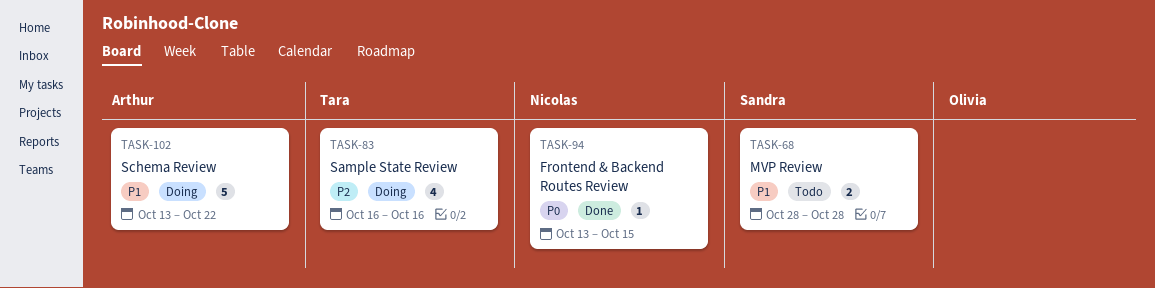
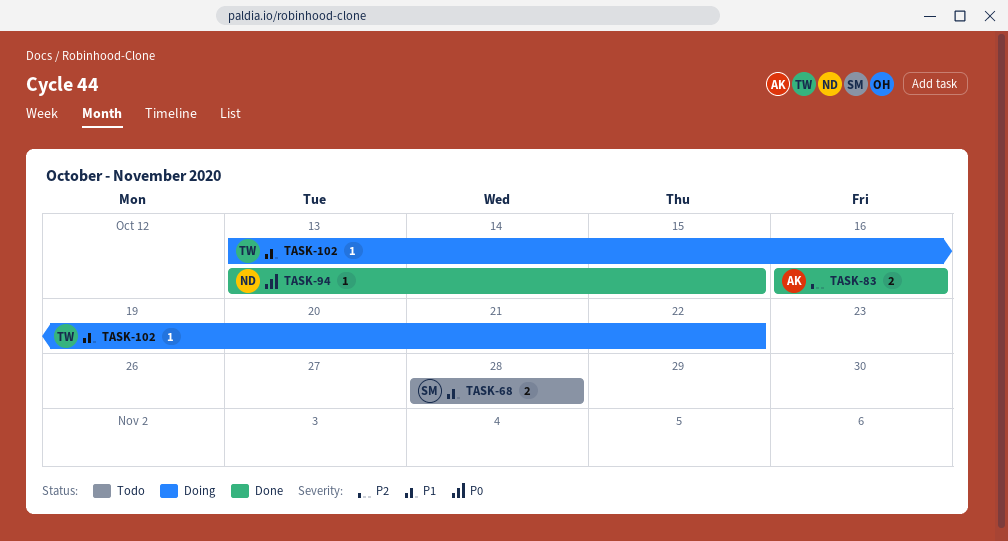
TASK-83, status: Doing -> Done
TASK-83, owner: Tara -> Arthur
TASK-83, estimate: 4 -> 2
TASK-102, owner: Arthur -> Tara
TASK-102, estimate: 5 -> 1

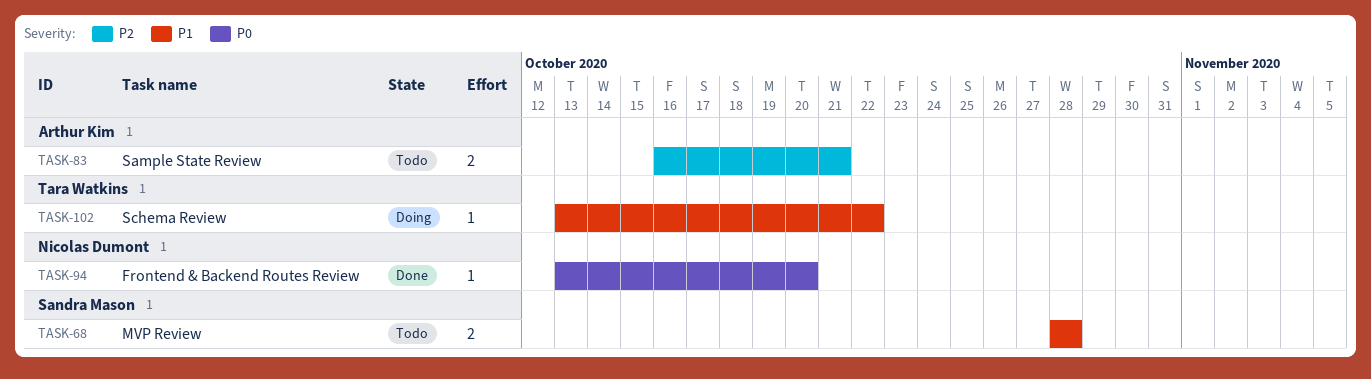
TASK-83, status: Done -> Todo
TASK-83, due: Oct 16 -> Oct 21
TASK-94, due: Oct 15 -> Oct 20

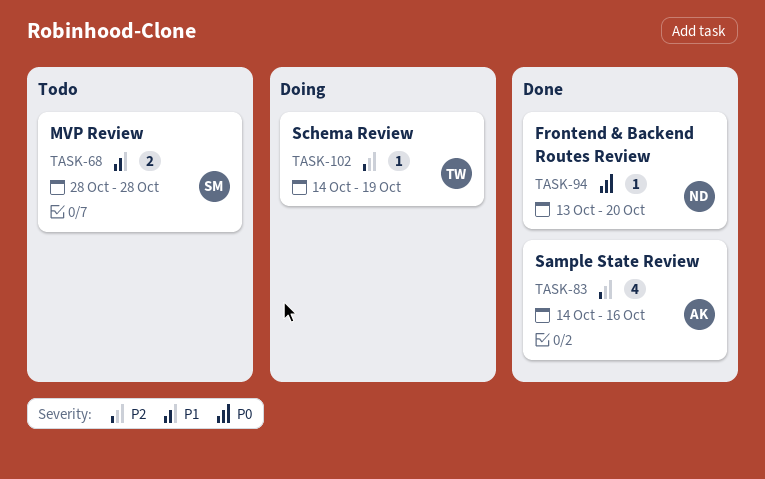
TASK-83, status: Todo -> Done
TASK-83, estimate: 2 -> 4
TASK-83, start: Oct 16 -> Oct 14
TASK-83, due: Oct 21 -> Oct 16
TASK-102, priority: P1 -> P2
TASK-102, start: Oct 13 -> Oct 14
TASK-102, due: Oct 22 -> Oct 19

